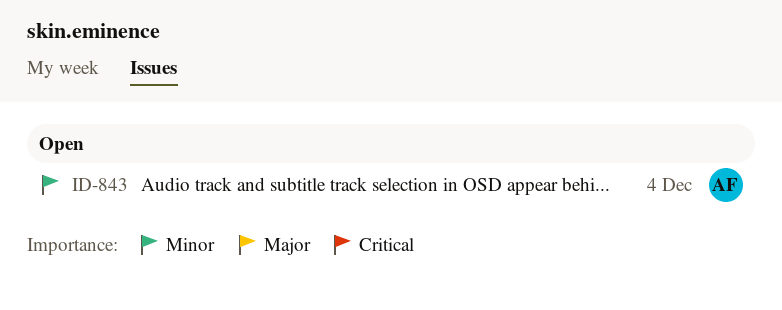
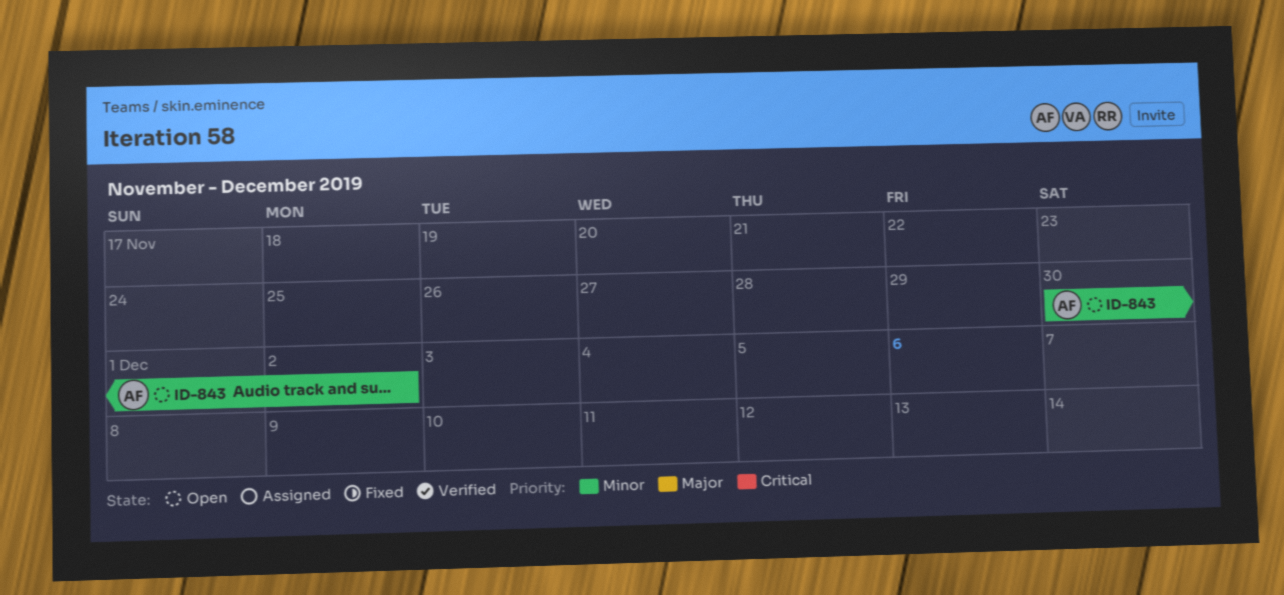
ID-843, due: Dec 4 -> Dec 2

